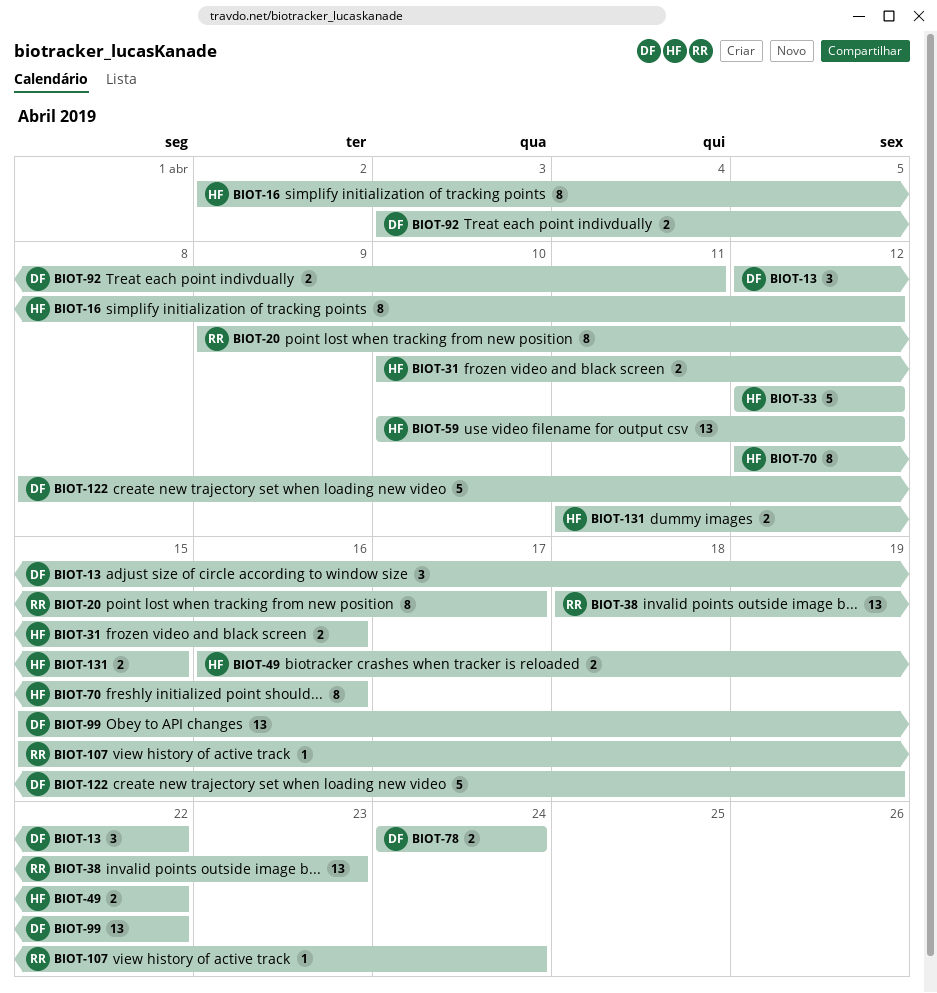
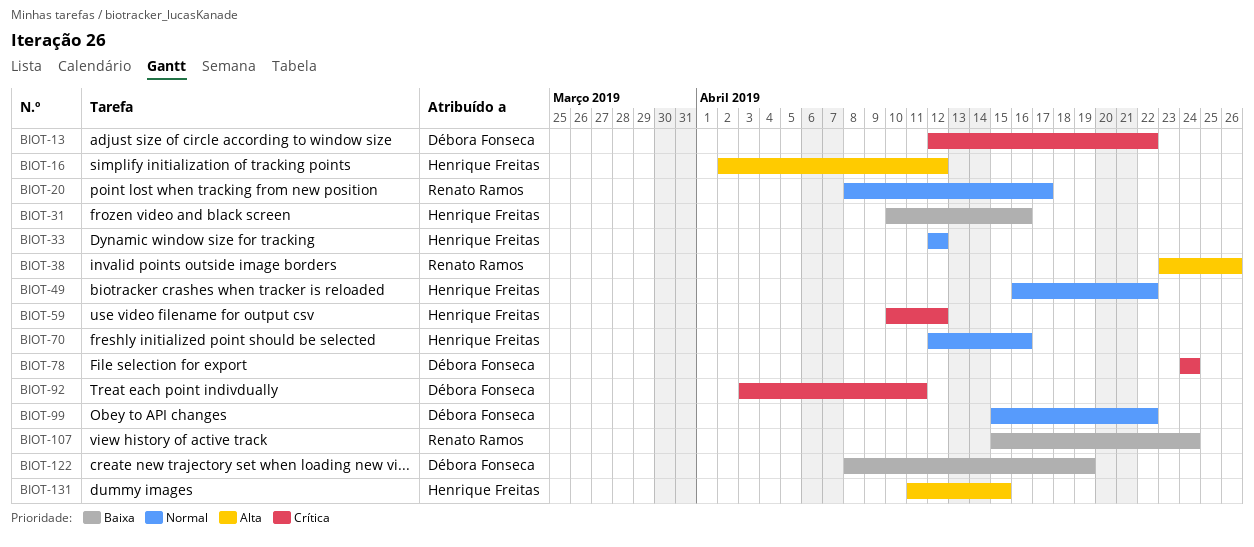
BIOT-20, start: Apr 9 -> Apr 8
BIOT-38, start: Apr 18 -> Apr 23
BIOT-38, due: Apr 23 -> Apr 26

